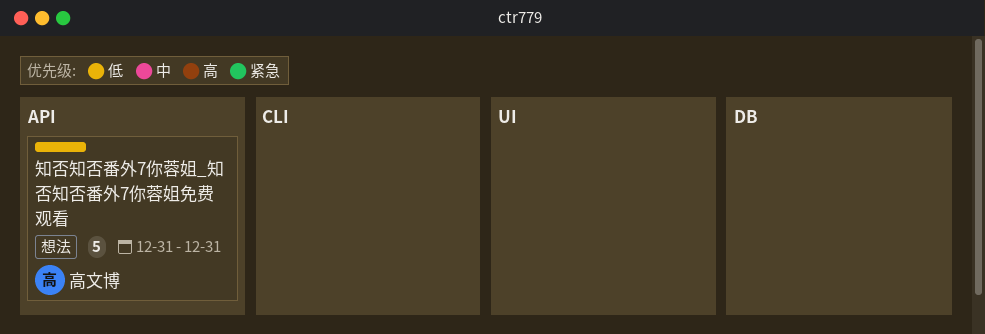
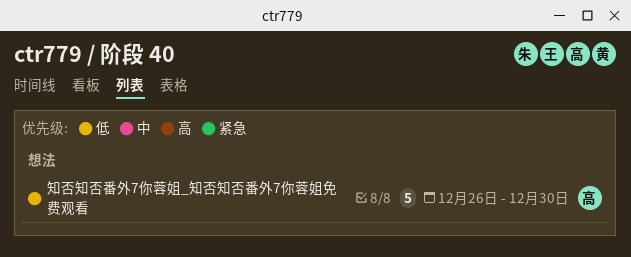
知否知否番外7你蓉姐_知否知否番外7你蓉姐免费观看, start: Dec 31 -> Dec 26
知否知否番外7你蓉姐_知否知否番外7你蓉姐免费观看, due: Dec 31 -> Dec 30

